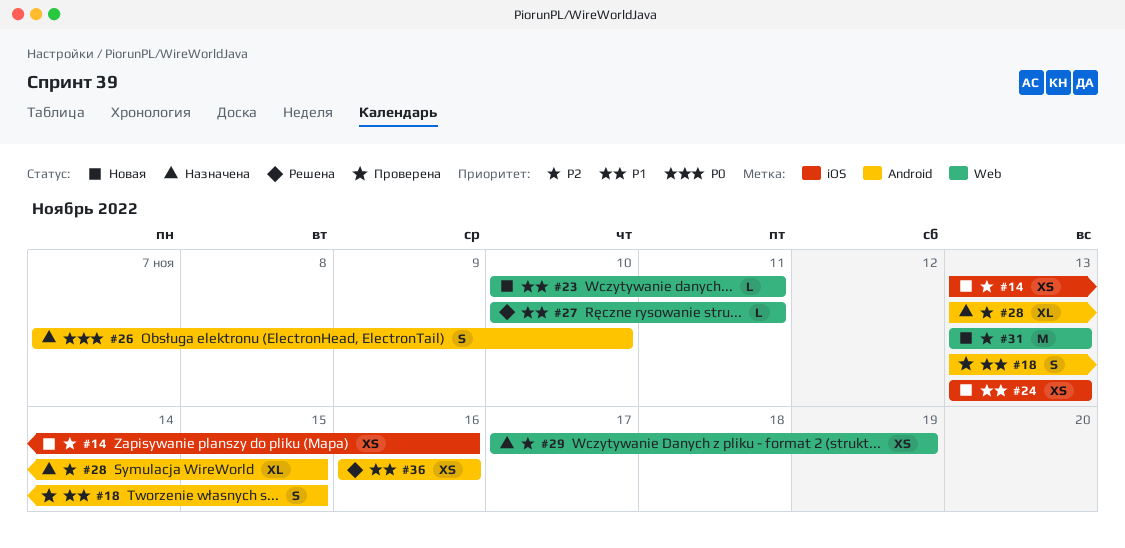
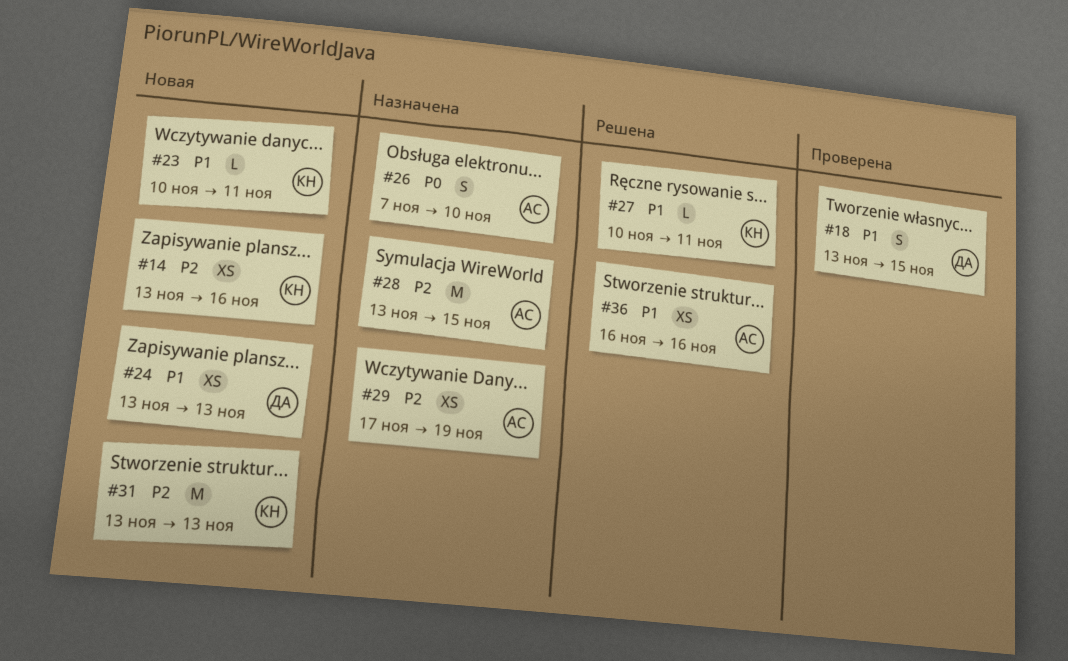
#28, estimate: XL -> M

